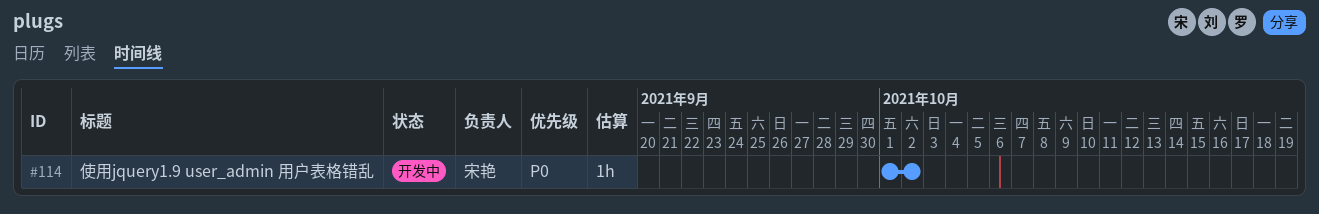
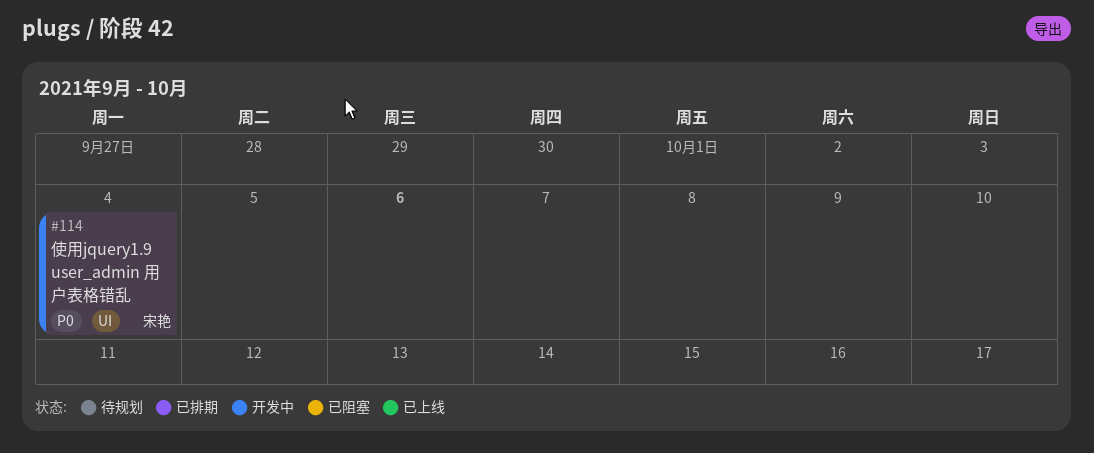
#114, due: Oct 2 -> Oct 4

